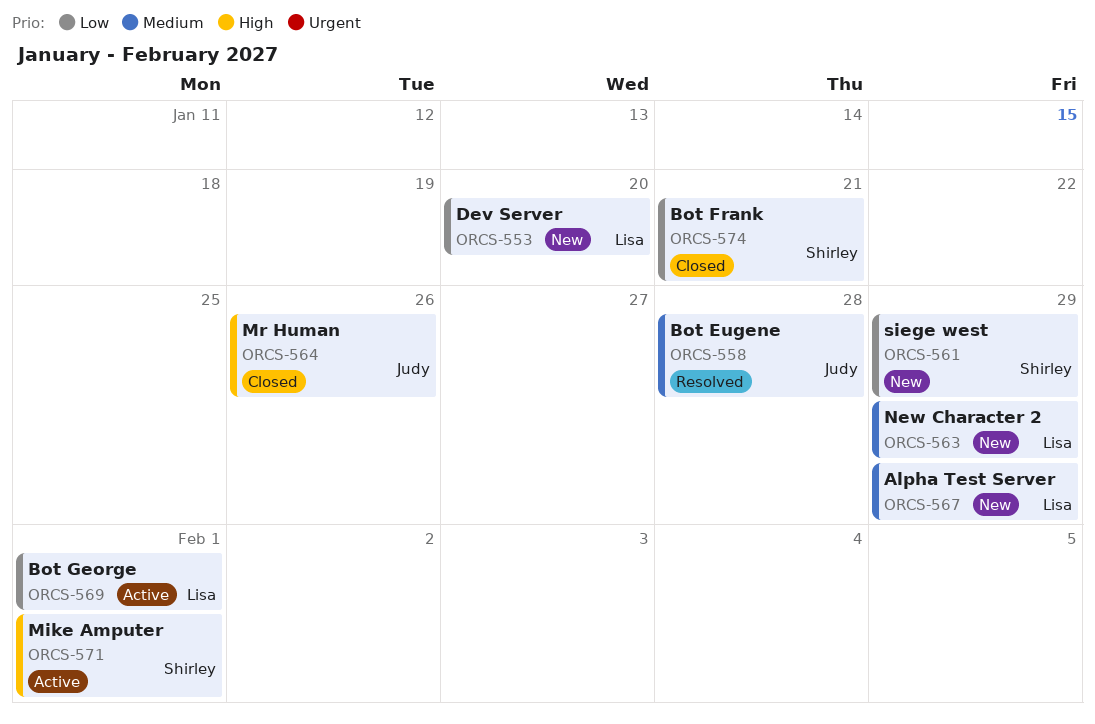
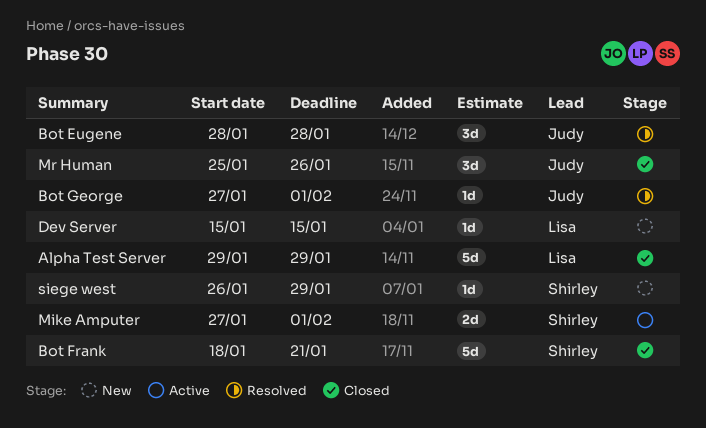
Alpha Test Server, status: New -> Closed
Bot George, status: Active -> Resolved
Bot George, owner: Lisa -> Judy
Dev Server, due: Jan 20 -> Jan 15
New Character 2: present -> none

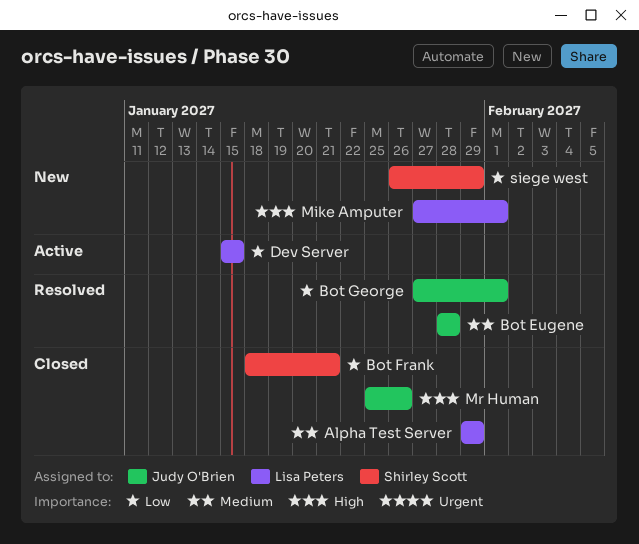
Dev Server, status: New -> Active
Mike Amputer, status: Active -> New
Mike Amputer, owner: Shirley Scott -> Lisa Peters

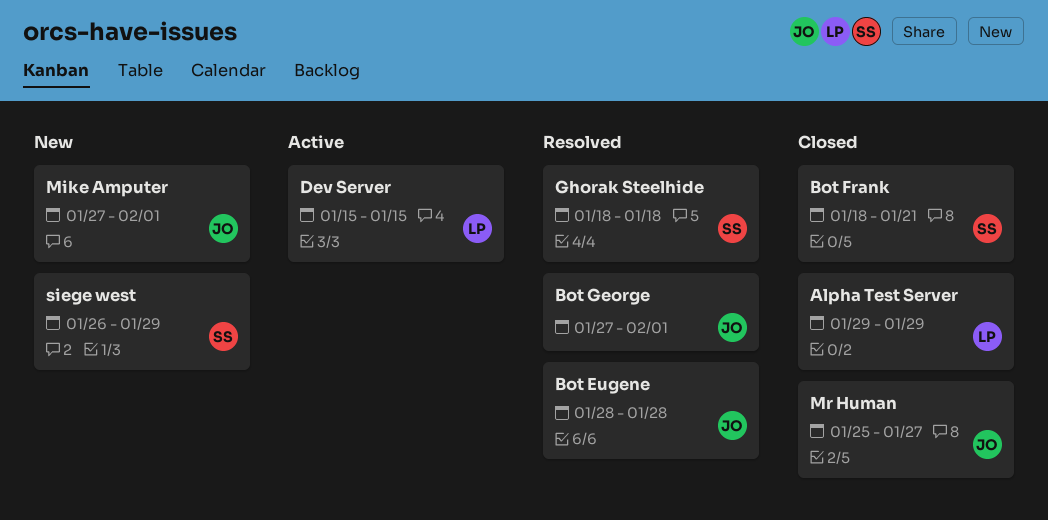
Ghorak Steelhide: none -> present
Mike Amputer, owner: Lisa Peters -> Judy O'Brien
Mr Human, due: Jan 26 -> Jan 27

